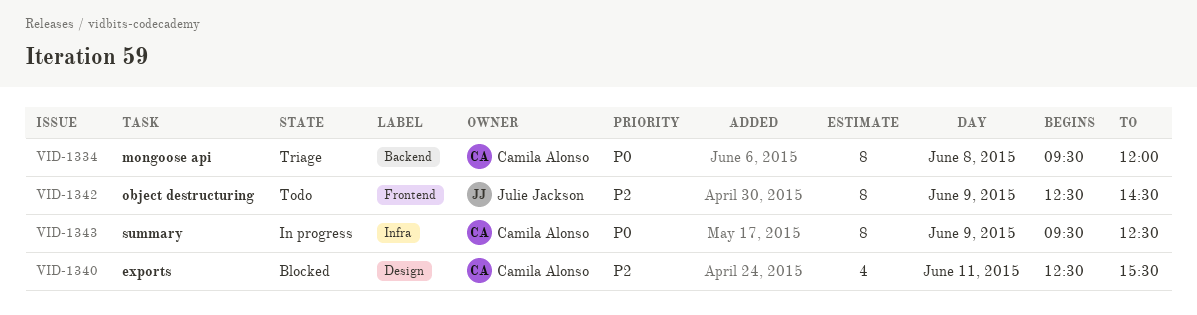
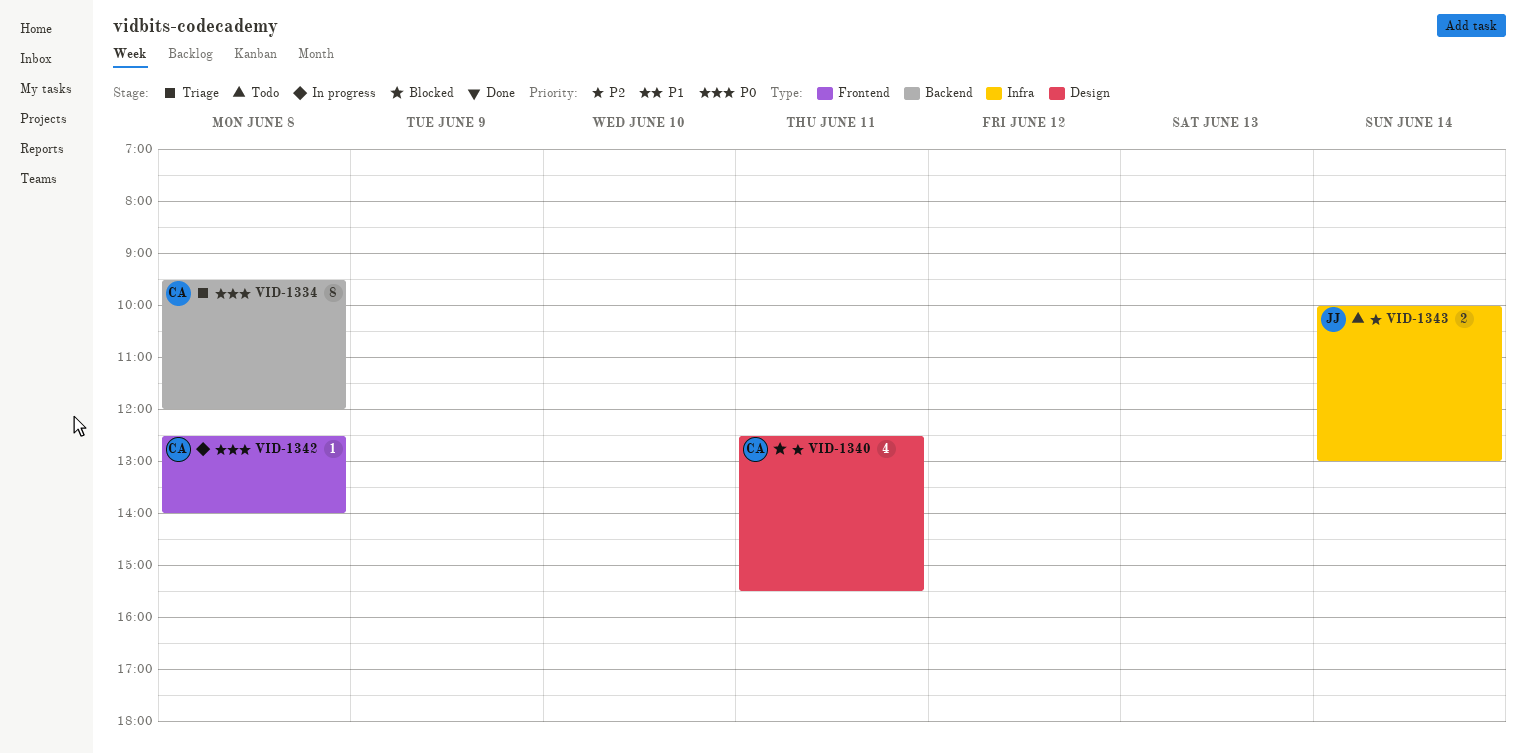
VID-1342, status: Todo -> In progress
VID-1342, owner: Julie Jackson -> Camila Alonso
VID-1342, priority: P2 -> P0
VID-1342, estimate: 8 -> 1
VID-1342, day: Jun 9 -> Jun 8
VID-1342, ends: 14:30 -> 14:00
VID-1343, status: In progress -> Todo
VID-1343, owner: Camila Alonso -> Julie Jackson
VID-1343, priority: P0 -> P2
VID-1343, estimate: 8 -> 2
VID-1343, day: Jun 9 -> Jun 14
VID-1343, begins: 09:30 -> 10:00
VID-1343, ends: 12:30 -> 13:00

